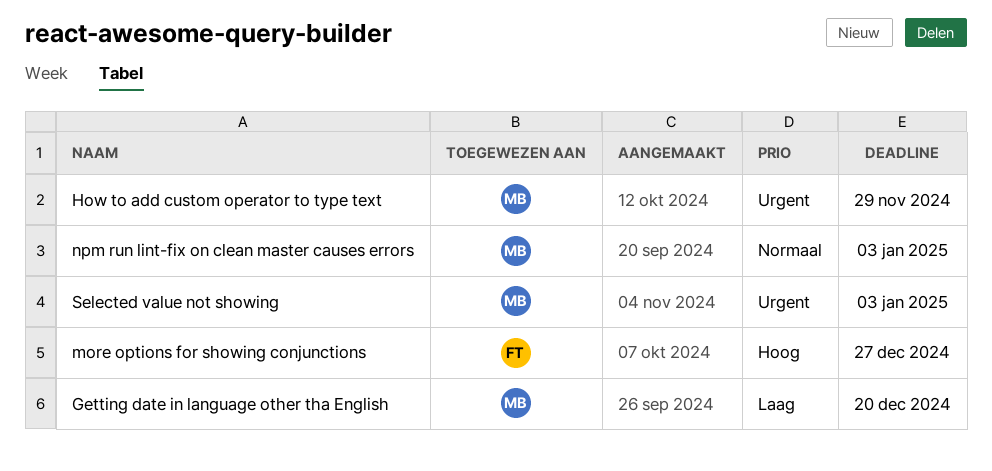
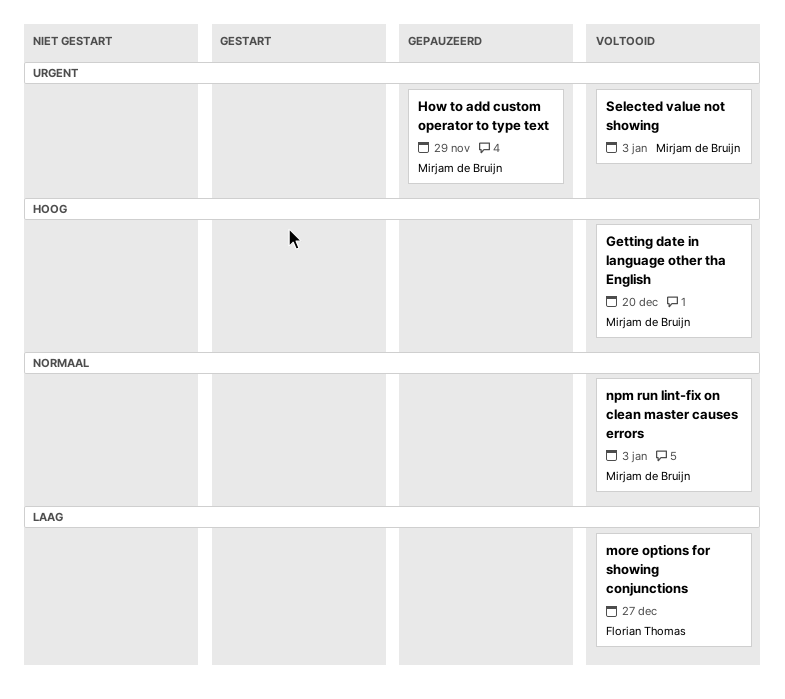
Getting date in language other tha English, priority: Laag -> Hoog
more options for showing conjunctions, priority: Hoog -> Laag

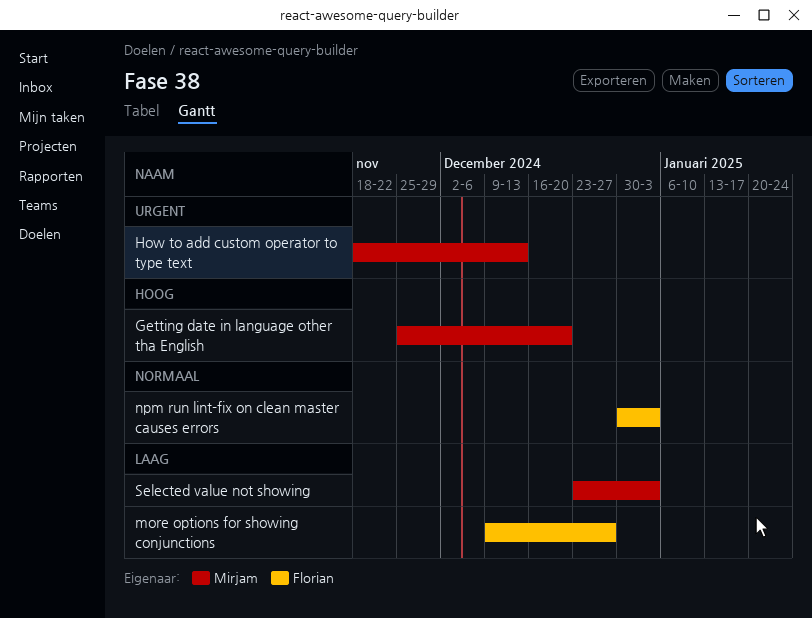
How to add custom operator to type text, due: Nov 29 -> Dec 13
npm run lint-fix on clean master causes errors, owner: Mirjam de Bruijn -> Florian Thomas
Selected value not showing, priority: Urgent -> Laag

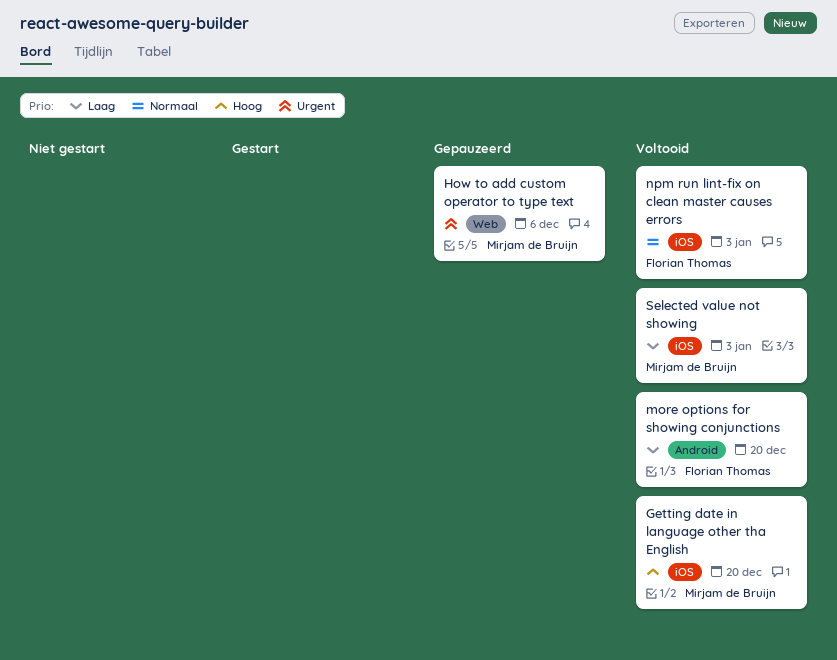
How to add custom operator to type text, due: Dec 13 -> Dec 6
more options for showing conjunctions, due: Dec 27 -> Dec 20

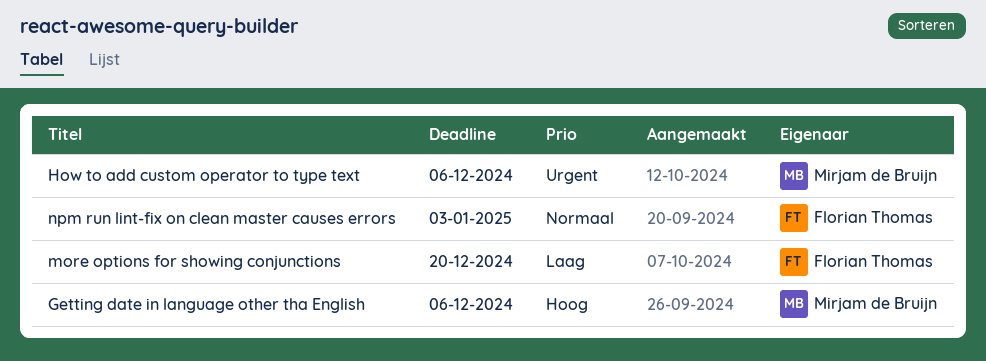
Getting date in language other tha English, due: Dec 20 -> Dec 6
Selected value not showing: present -> none

